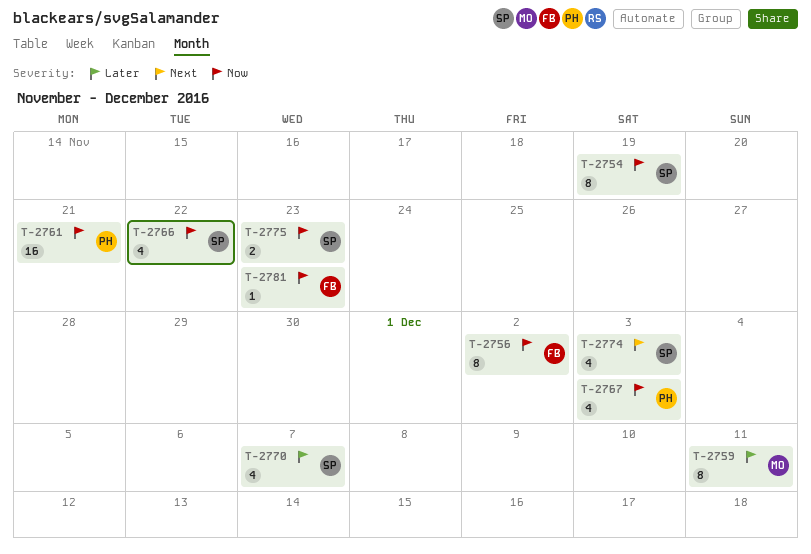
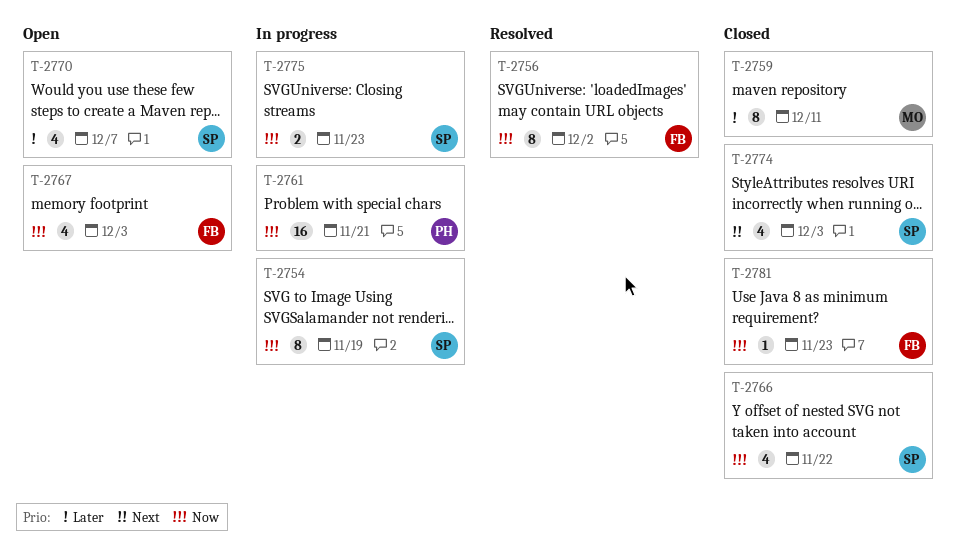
T-2767, owner: PH -> FB

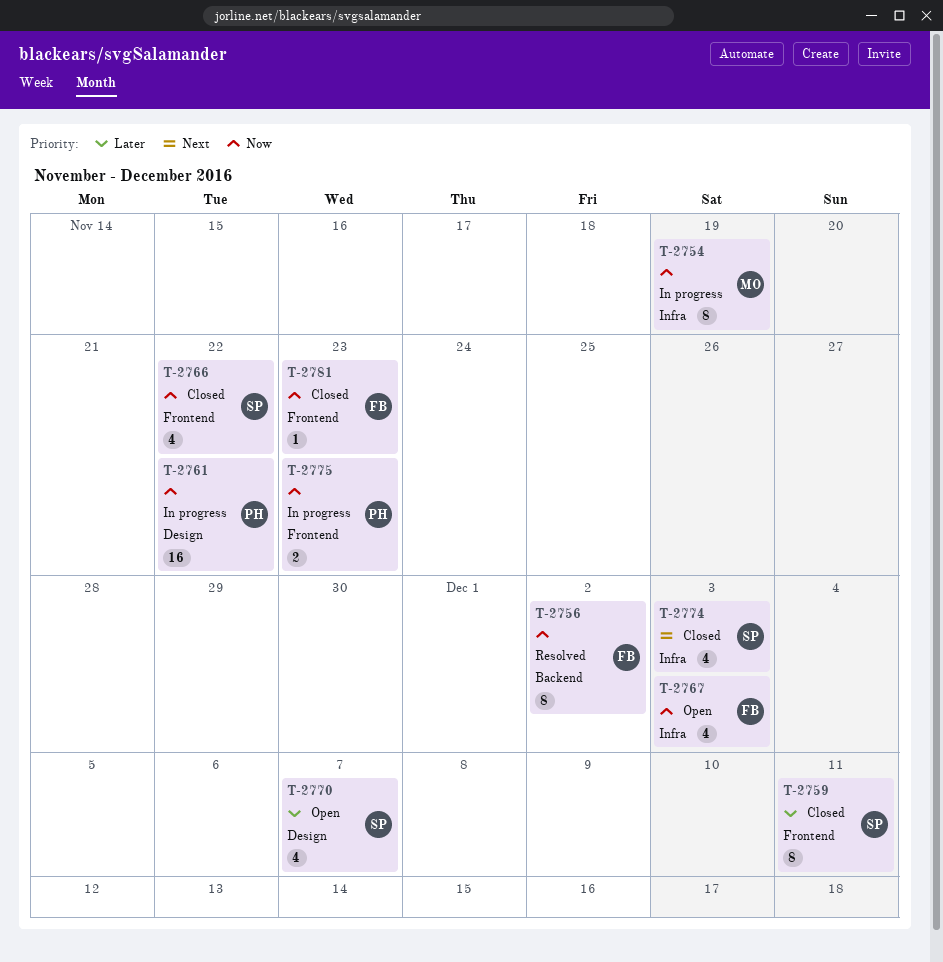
T-2754, owner: SP -> MO
T-2759, owner: MO -> SP
T-2761, due: Nov 21 -> Nov 22
T-2775, owner: SP -> PH

